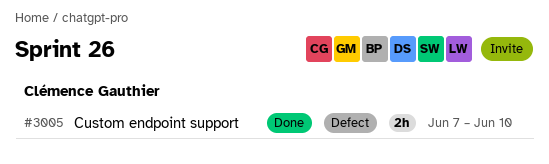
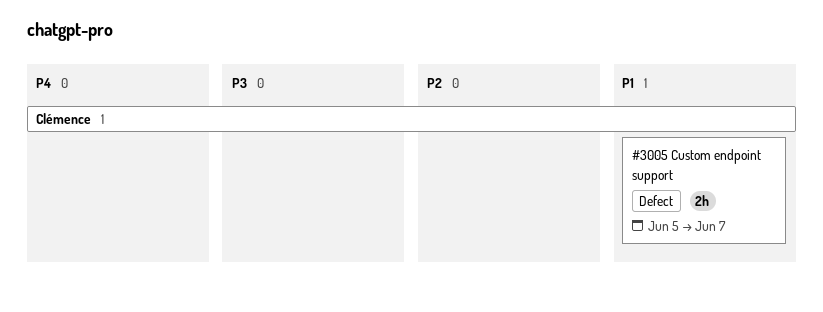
#3005, start: Jun 7 -> Jun 5
#3005, due: Jun 10 -> Jun 7

